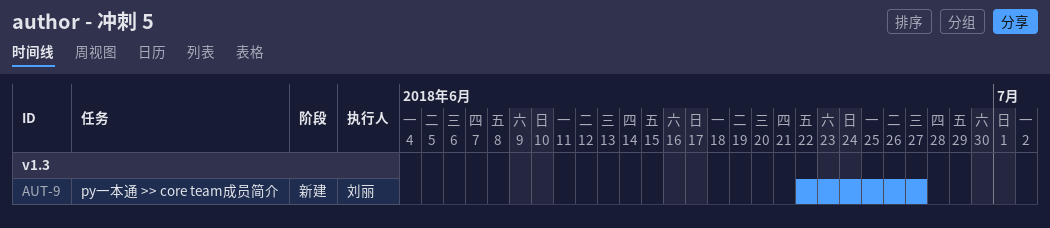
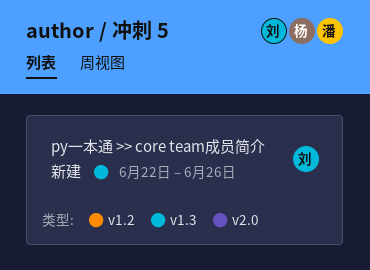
py一本通 >> core team成员简介, due: Jun 27 -> Jun 26

